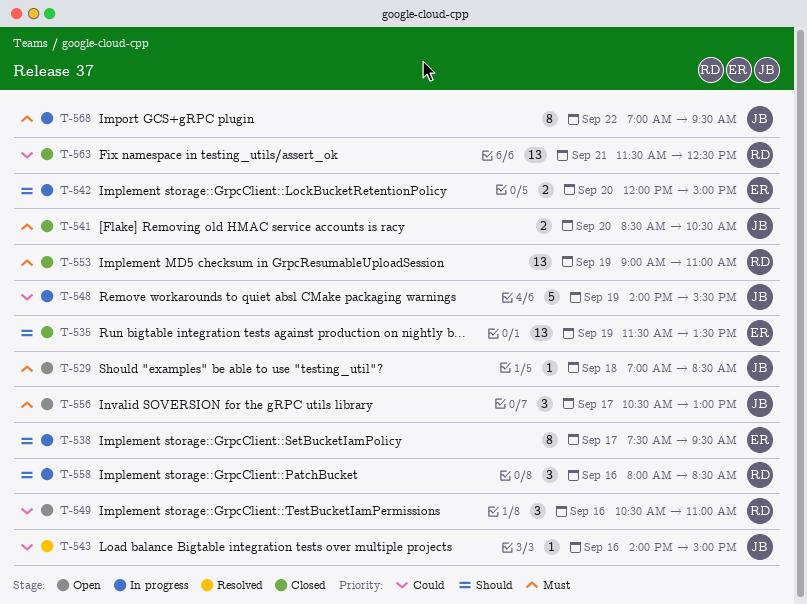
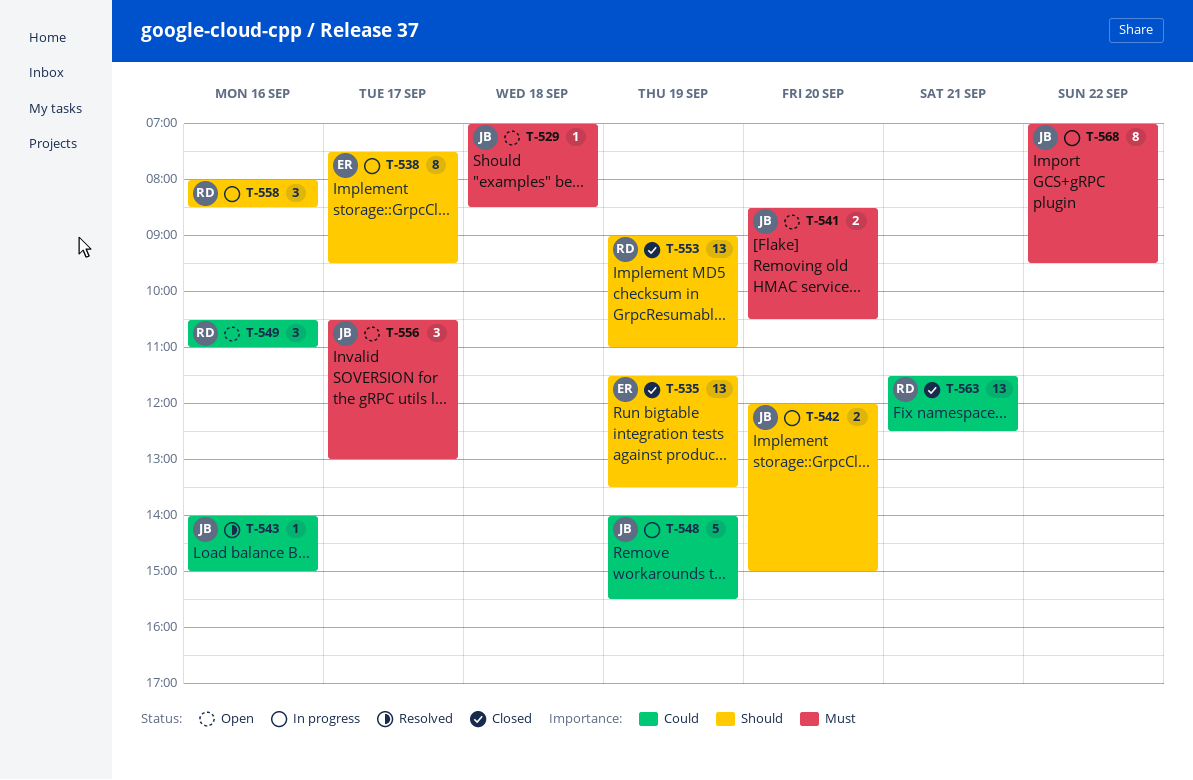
T-541, status: Closed -> Open
T-542, owner: ER -> JB
T-553, priority: Must -> Should

